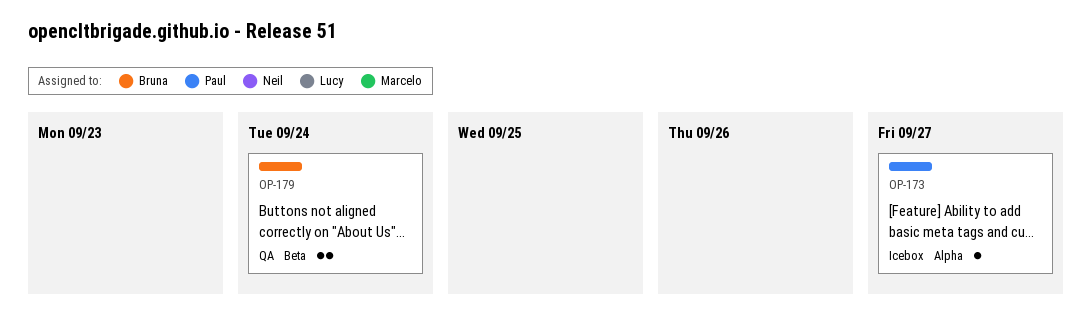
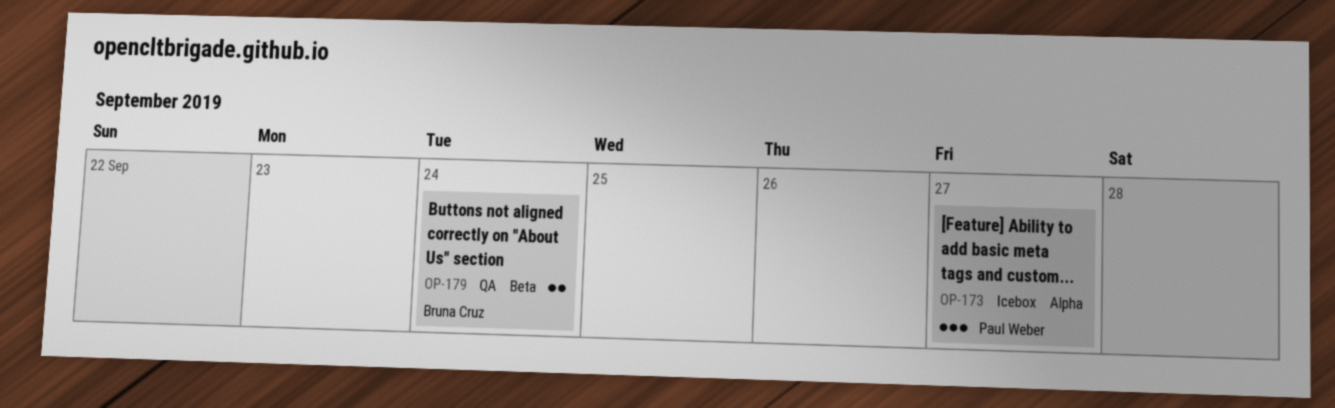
OP-173, estimate: 1 -> 3

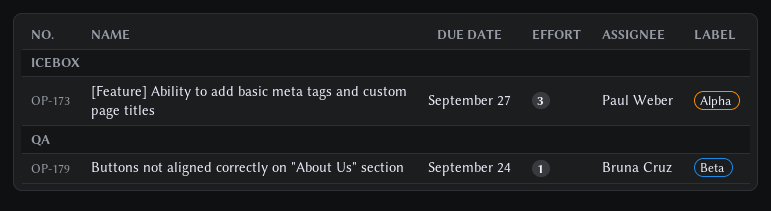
OP-179, estimate: 2 -> 1

